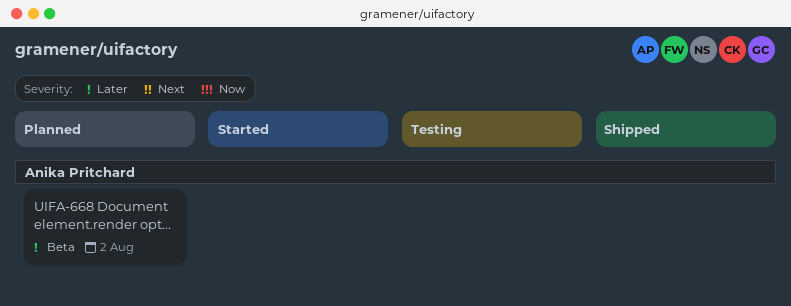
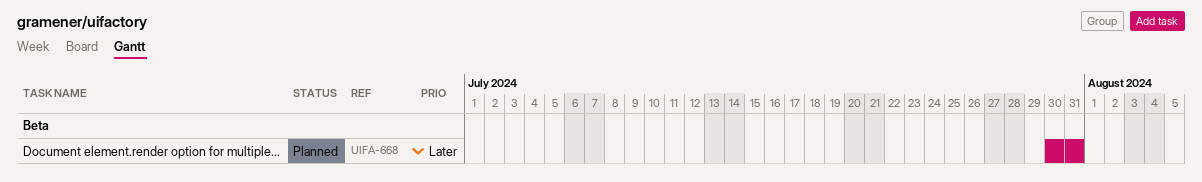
UIFA-668, due: Aug 2 -> Jul 31

